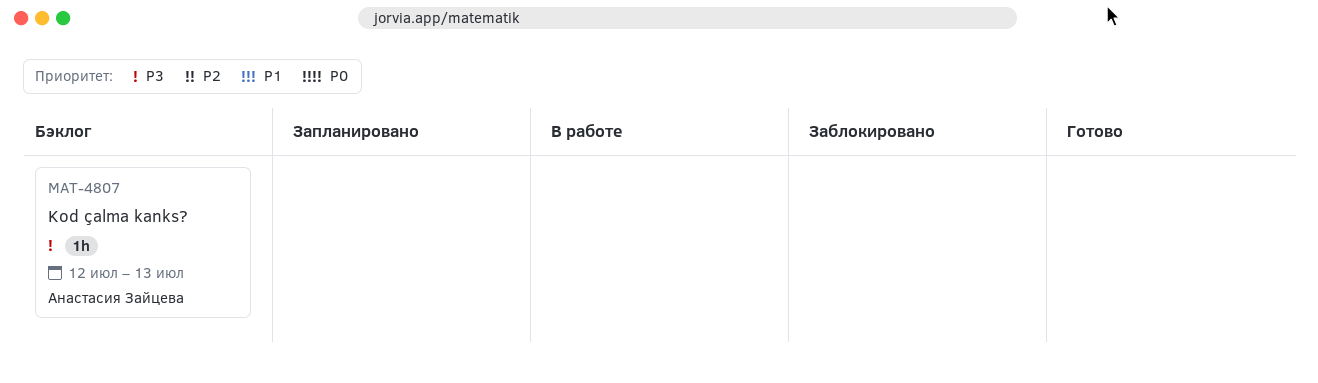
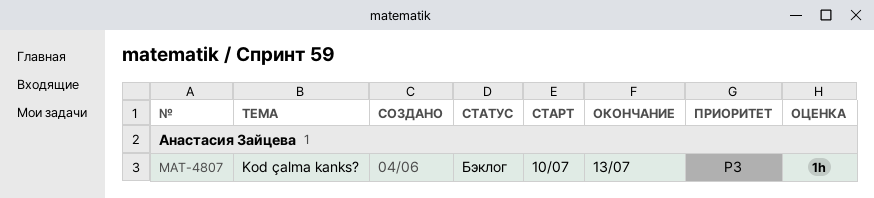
MAT-4807, start: Jul 12 -> Jul 10

